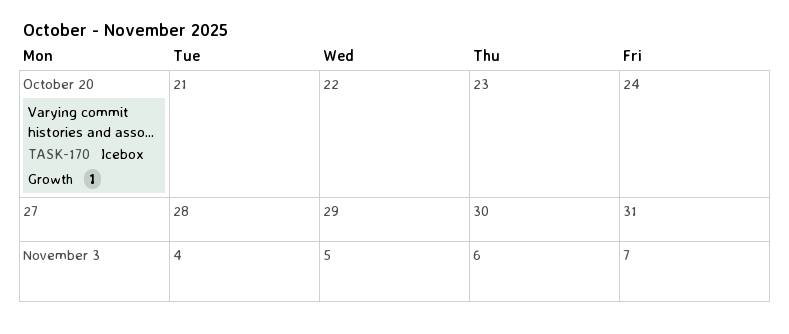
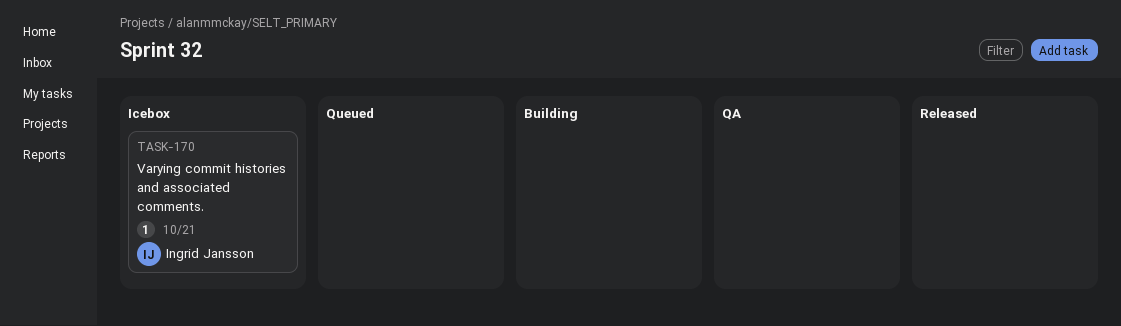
TASK-170, due: Oct 20 -> Oct 21

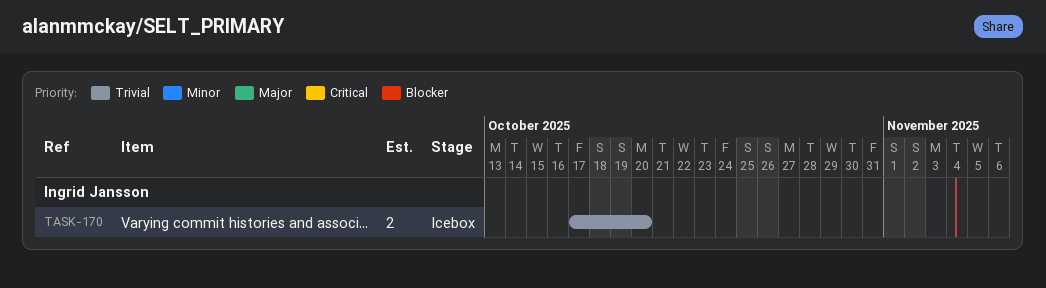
TASK-170, estimate: 1 -> 2
TASK-170, due: Oct 21 -> Oct 20

